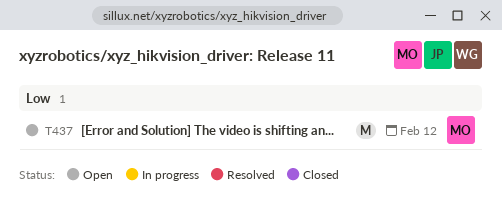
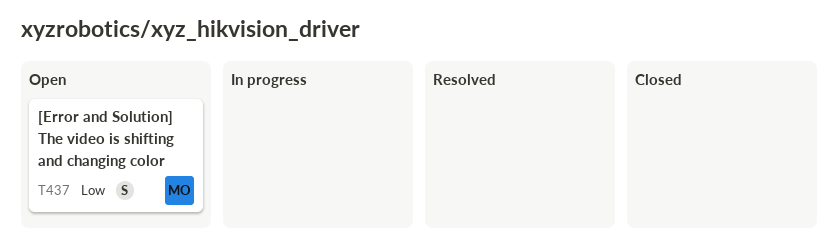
T437, estimate: M -> S

